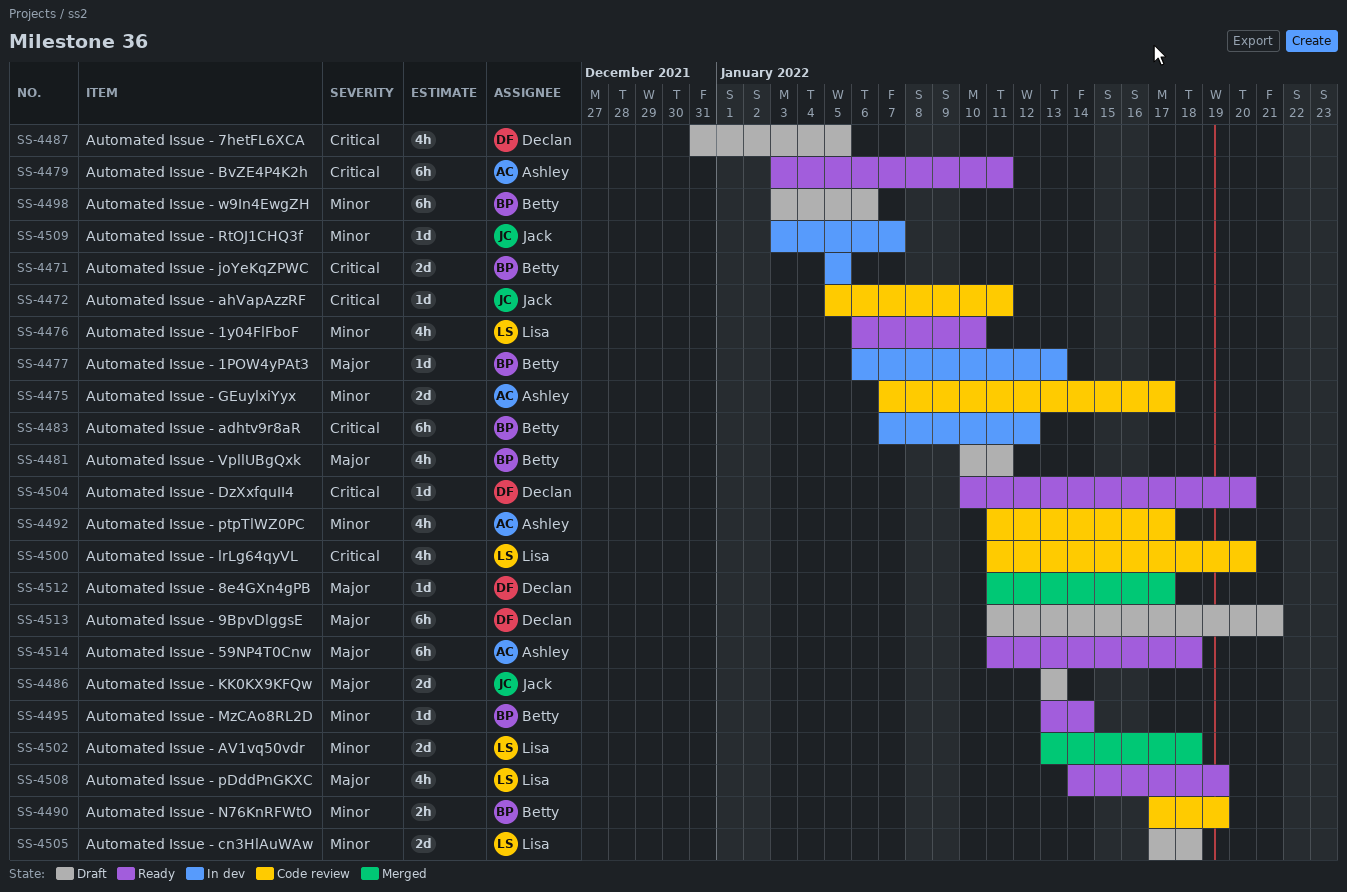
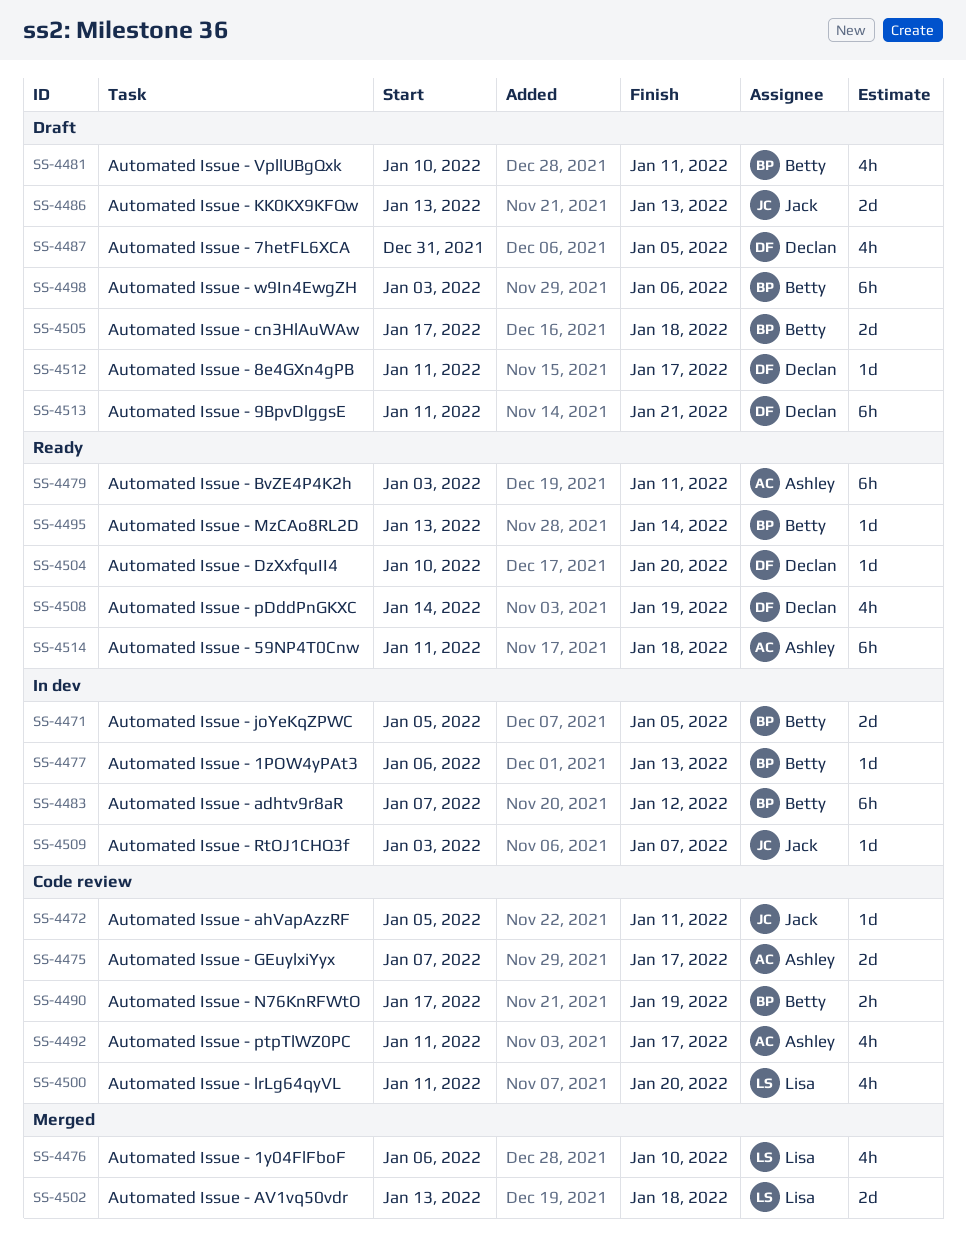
SS-4476, status: Ready -> Merged
SS-4505, owner: Lisa -> Betty
SS-4508, owner: Lisa -> Declan
SS-4512, status: Merged -> Draft

